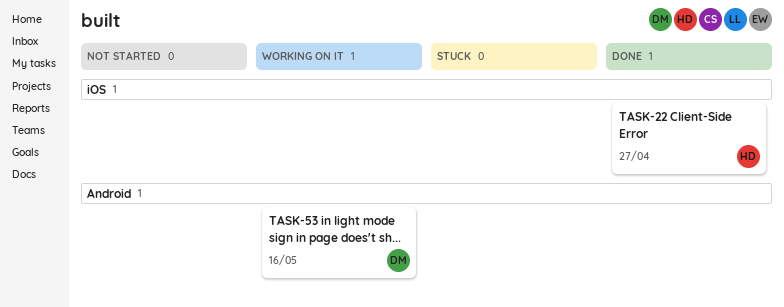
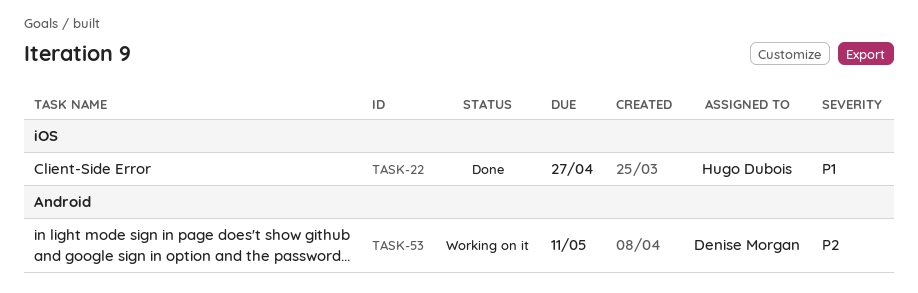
TASK-53, due: May 16 -> May 11

